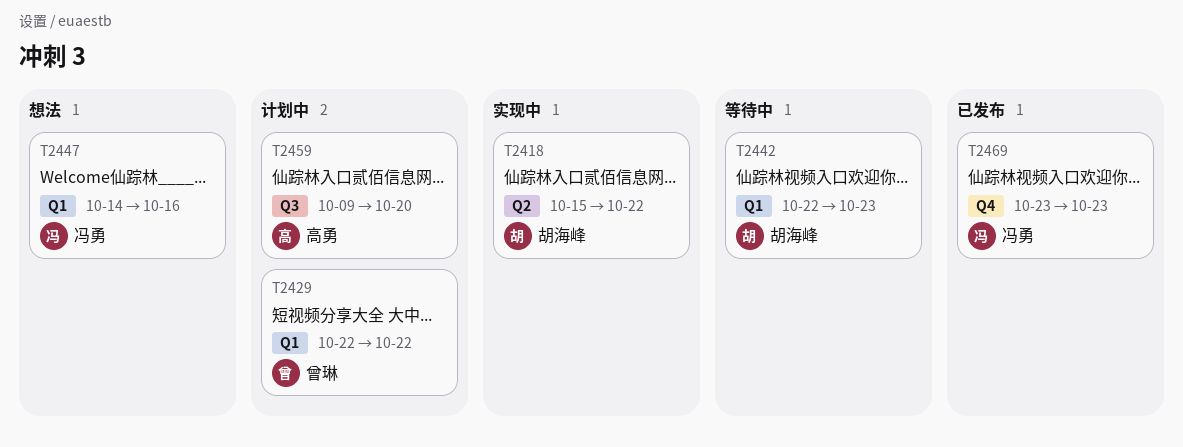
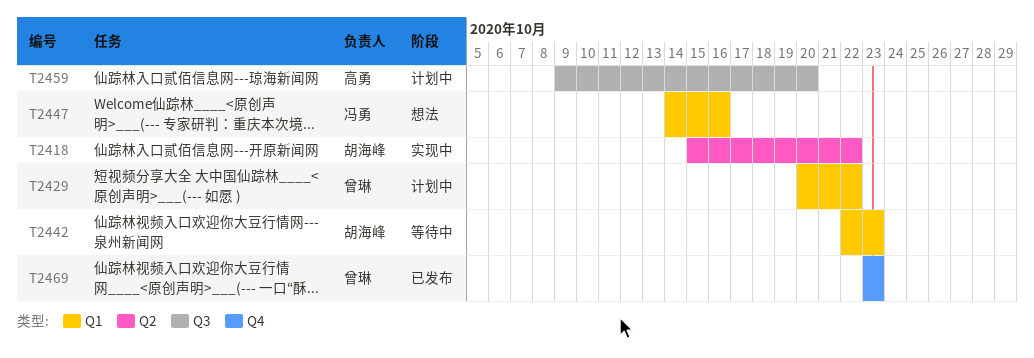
T2429, start: Oct 22 -> Oct 20
T2469, owner: 冯勇 -> 曾琳

